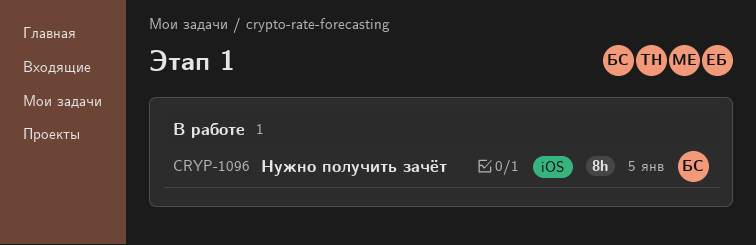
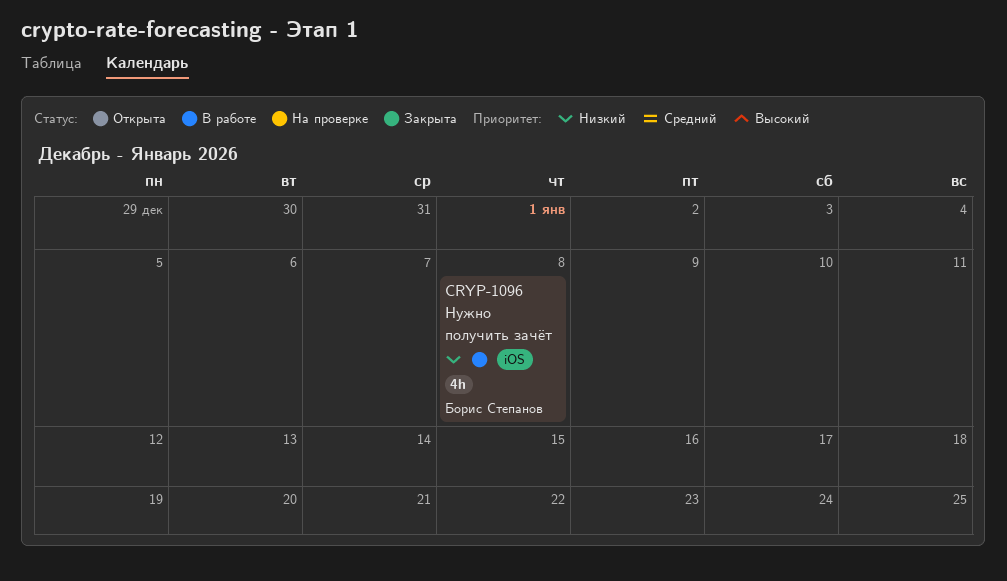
CRYP-1096, estimate: 8h -> 4h
CRYP-1096, due: Jan 5 -> Jan 8

